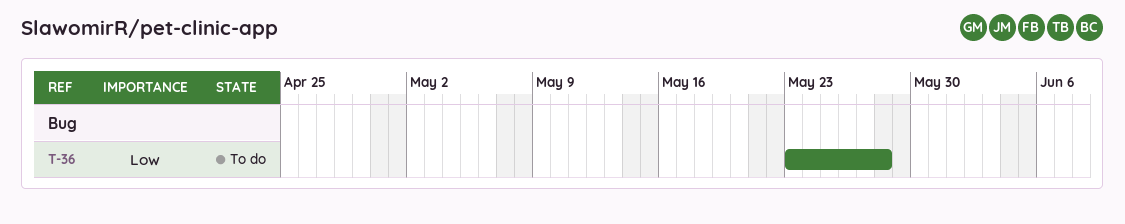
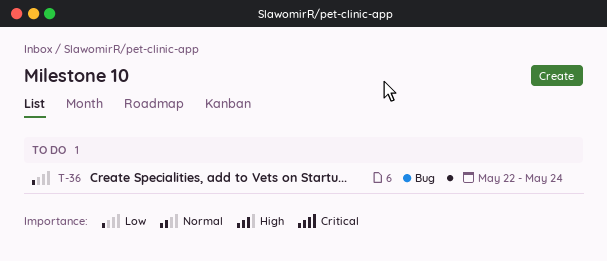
T-36, start: May 23 -> May 22
T-36, due: May 28 -> May 24

